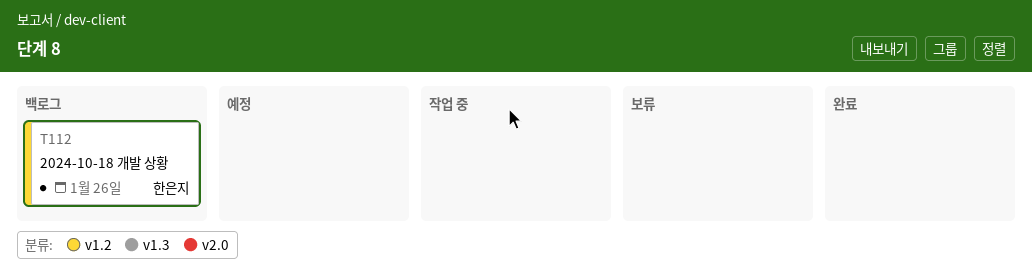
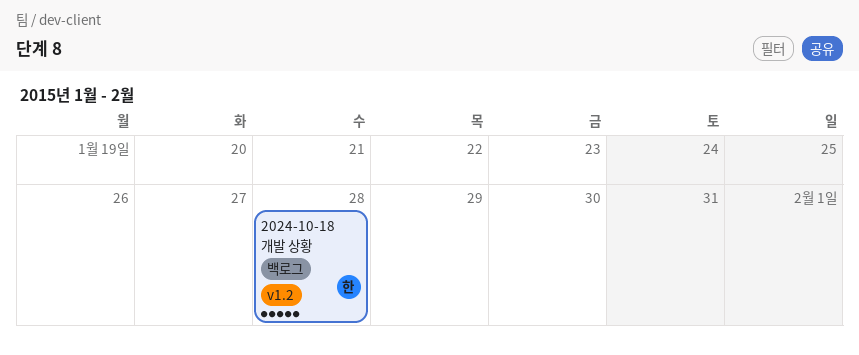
2024-10-18 개발 상황, estimate: 1 -> 5
2024-10-18 개발 상황, due: Jan 26 -> Jan 28

